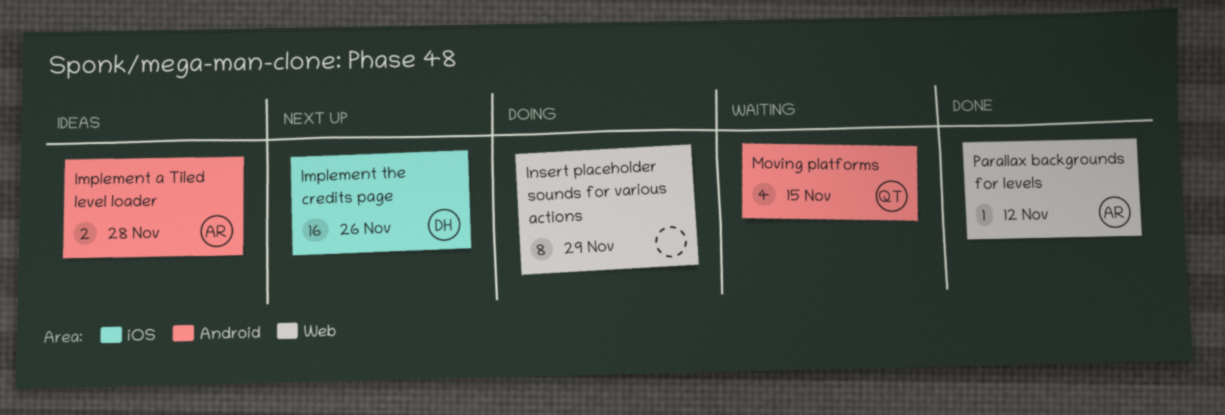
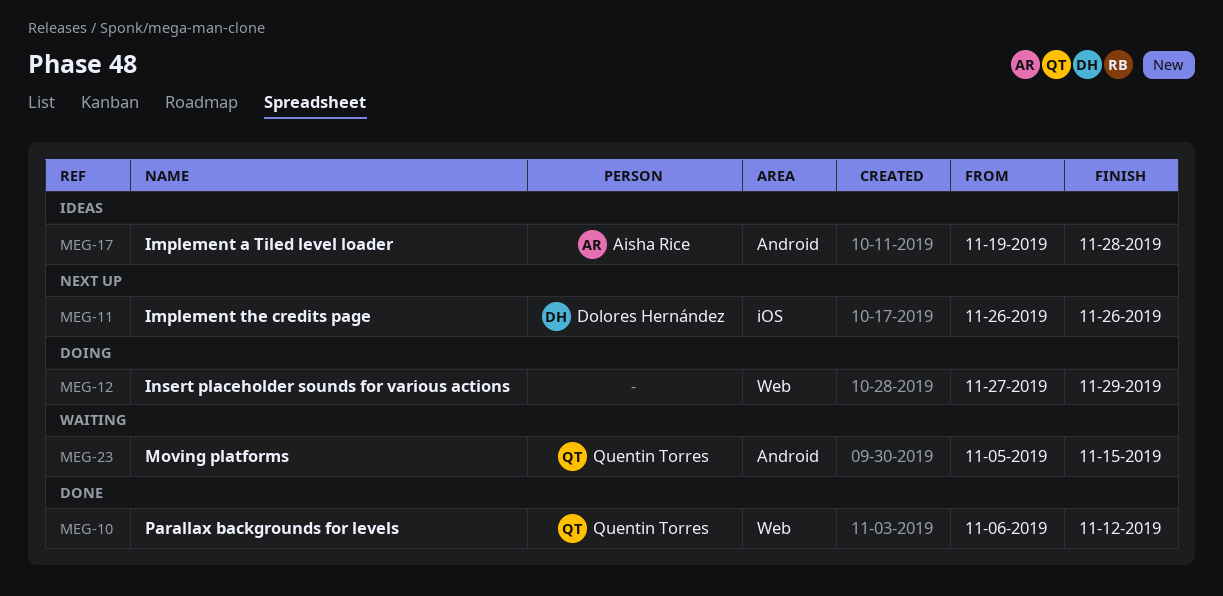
Parallax backgrounds for levels, owner: Aisha Rice -> Quentin Torres

